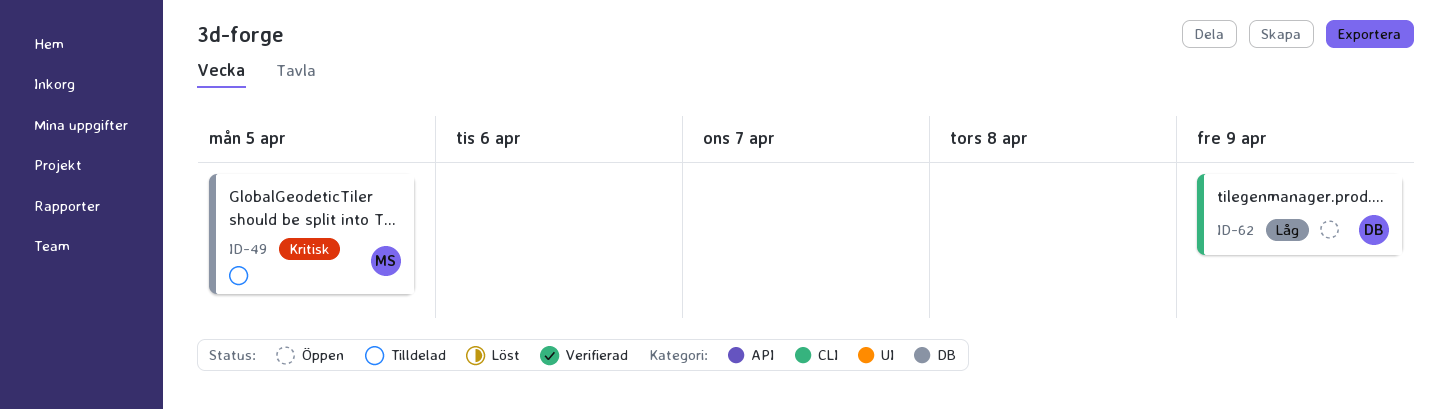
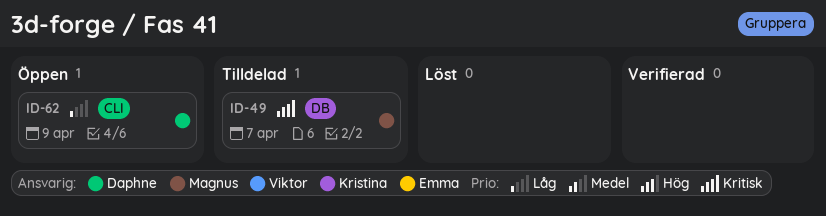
ID-49, due: Apr 5 -> Apr 7

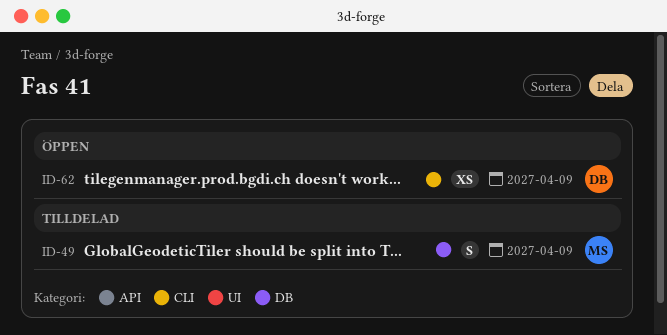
ID-49, due: Apr 7 -> Apr 9

